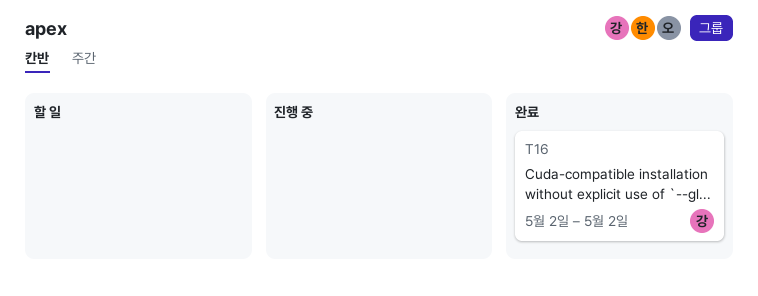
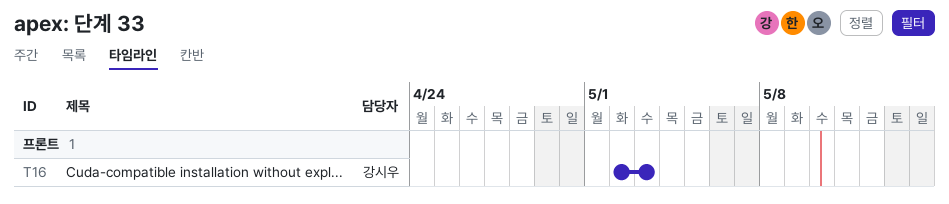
T16, due: May 2 -> May 3

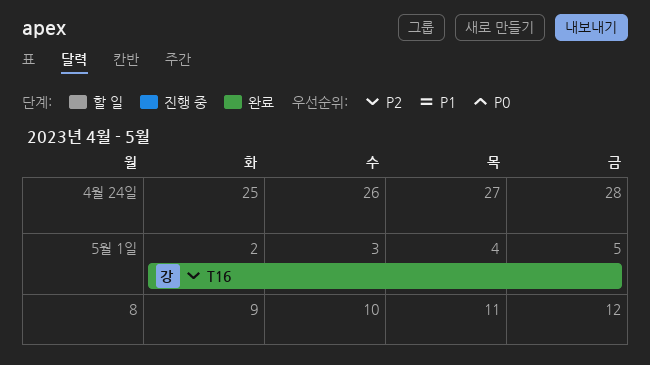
T16, due: May 3 -> May 5

